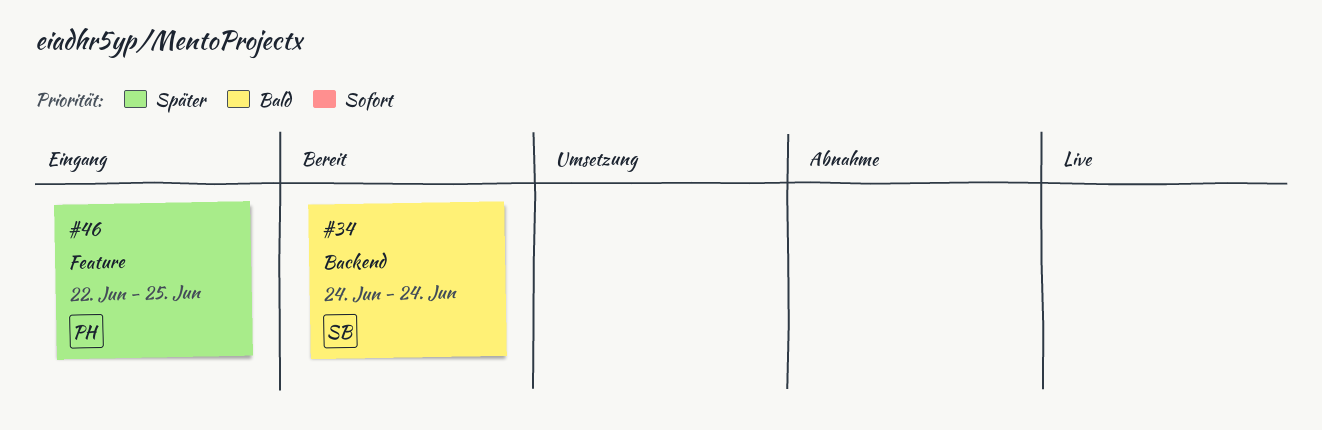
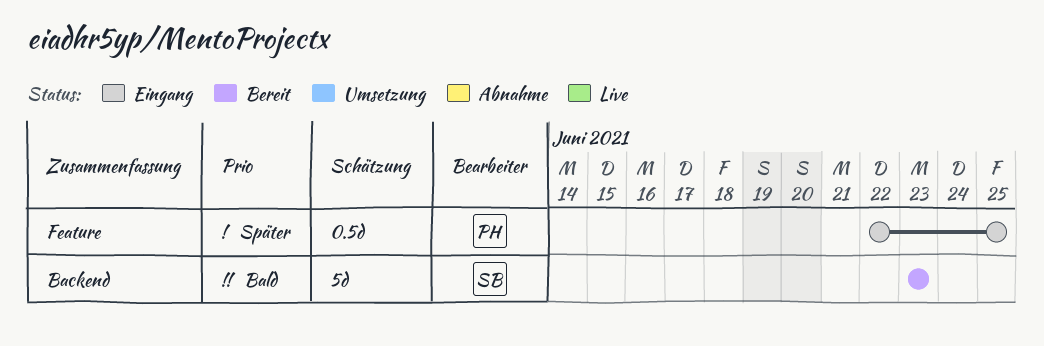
Backend, start: Jun 24 -> Jun 23
Backend, due: Jun 24 -> Jun 23

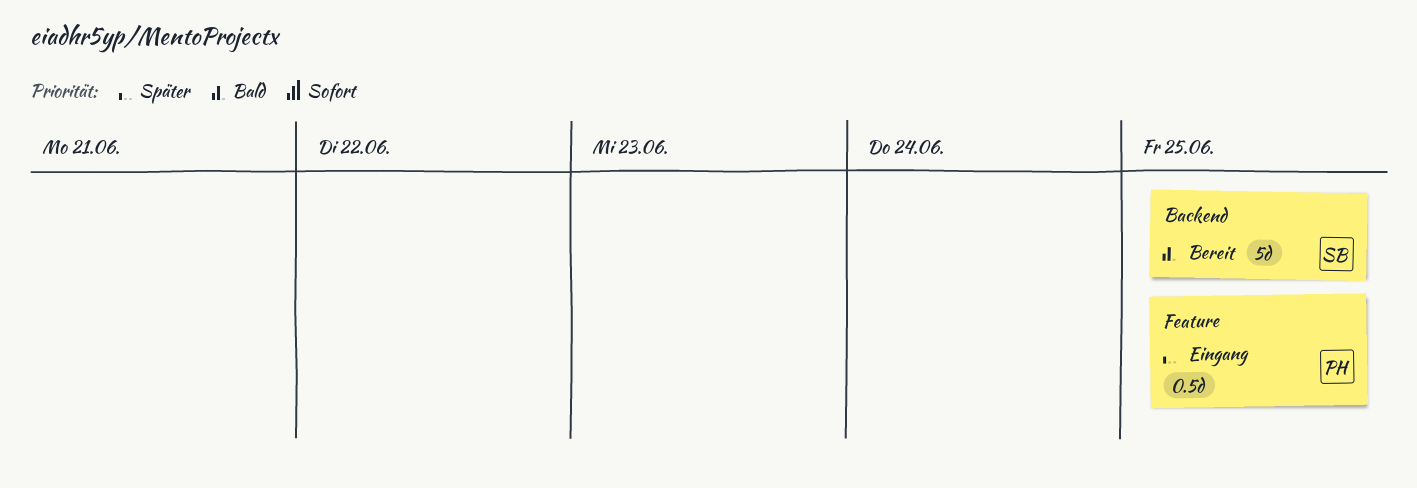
Backend, due: Jun 23 -> Jun 25

